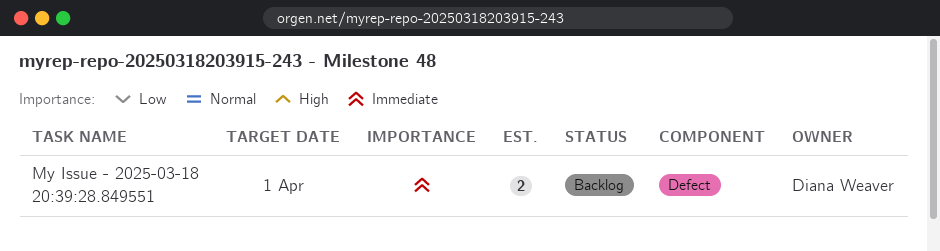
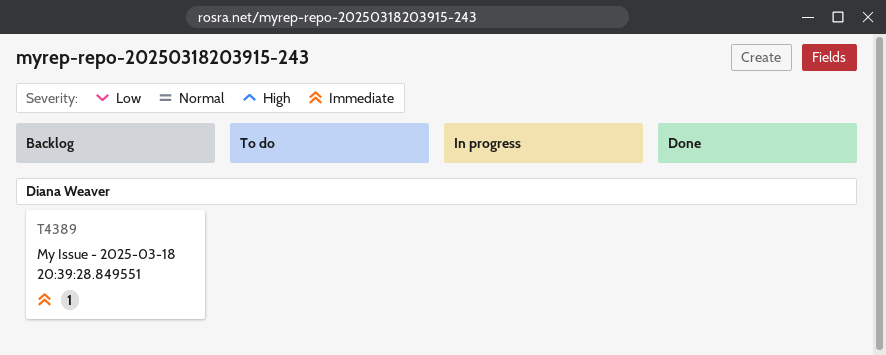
My Issue - 2025-03-18 20:39:28.849551, estimate: 2 -> 1

